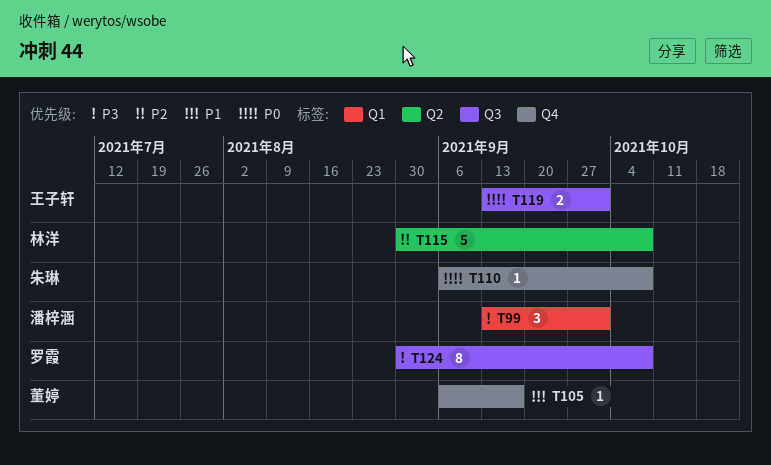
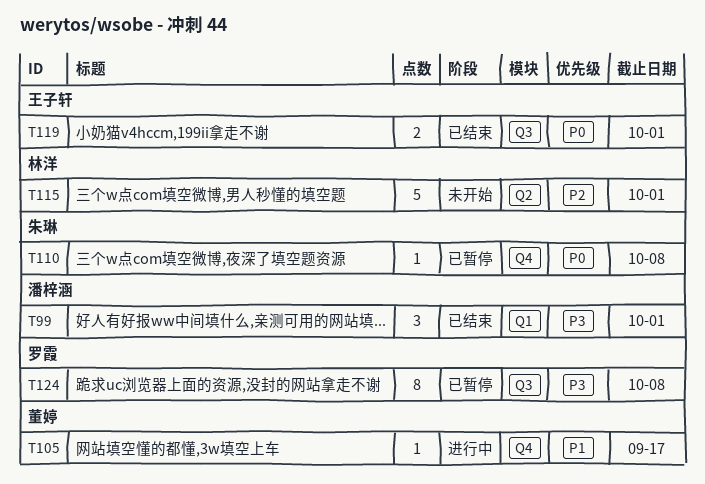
T115, due: Oct 8 -> Oct 1

